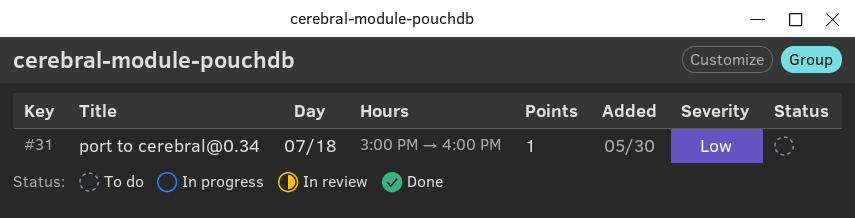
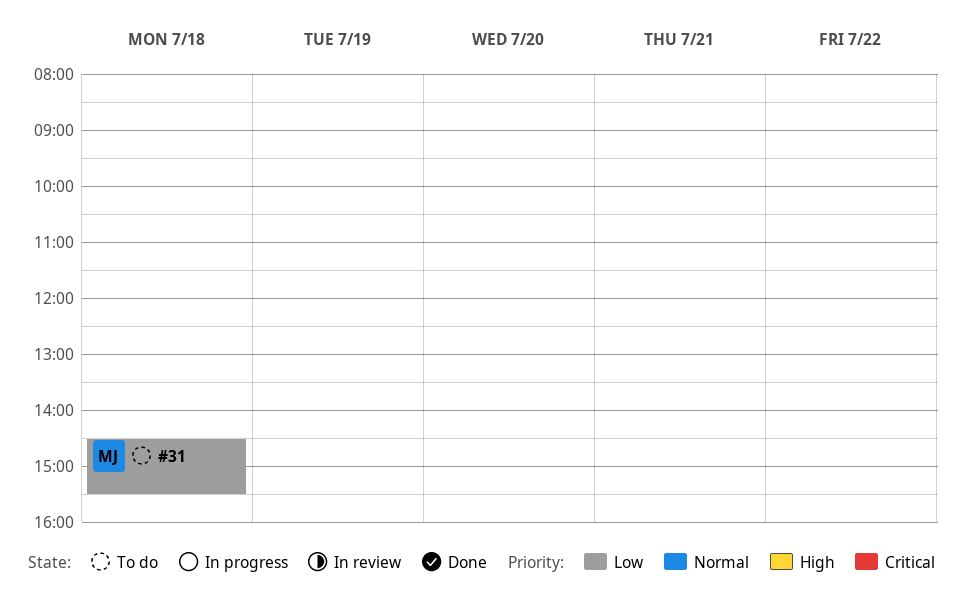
#31, begins: 15:00 -> 14:30
#31, ends: 16:00 -> 15:30

